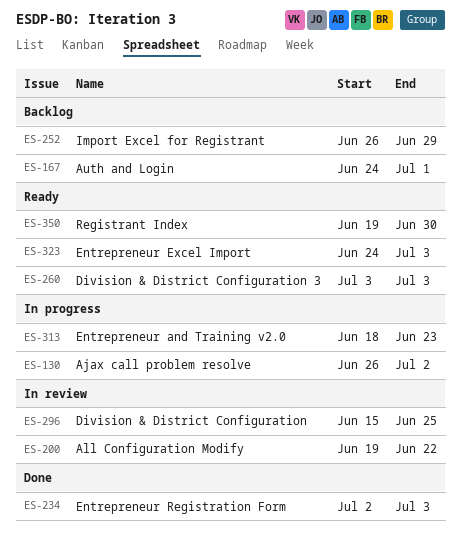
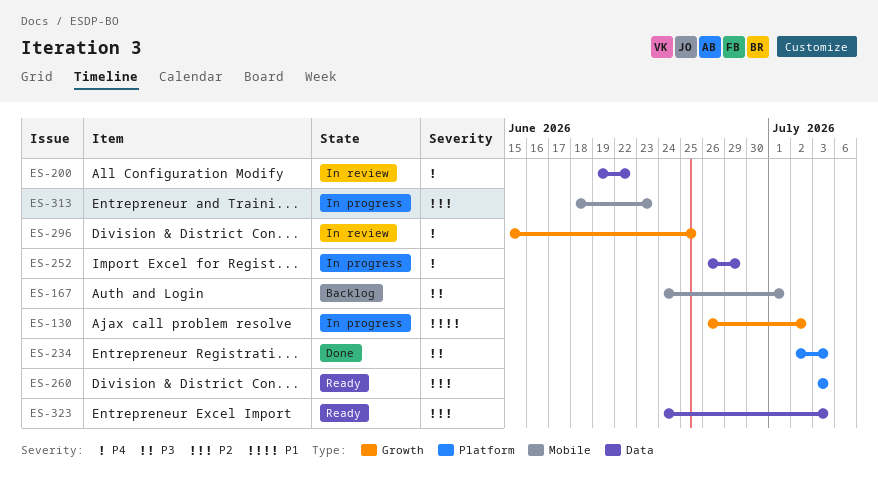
ES-252, status: Backlog -> In progress
ES-350: present -> none

